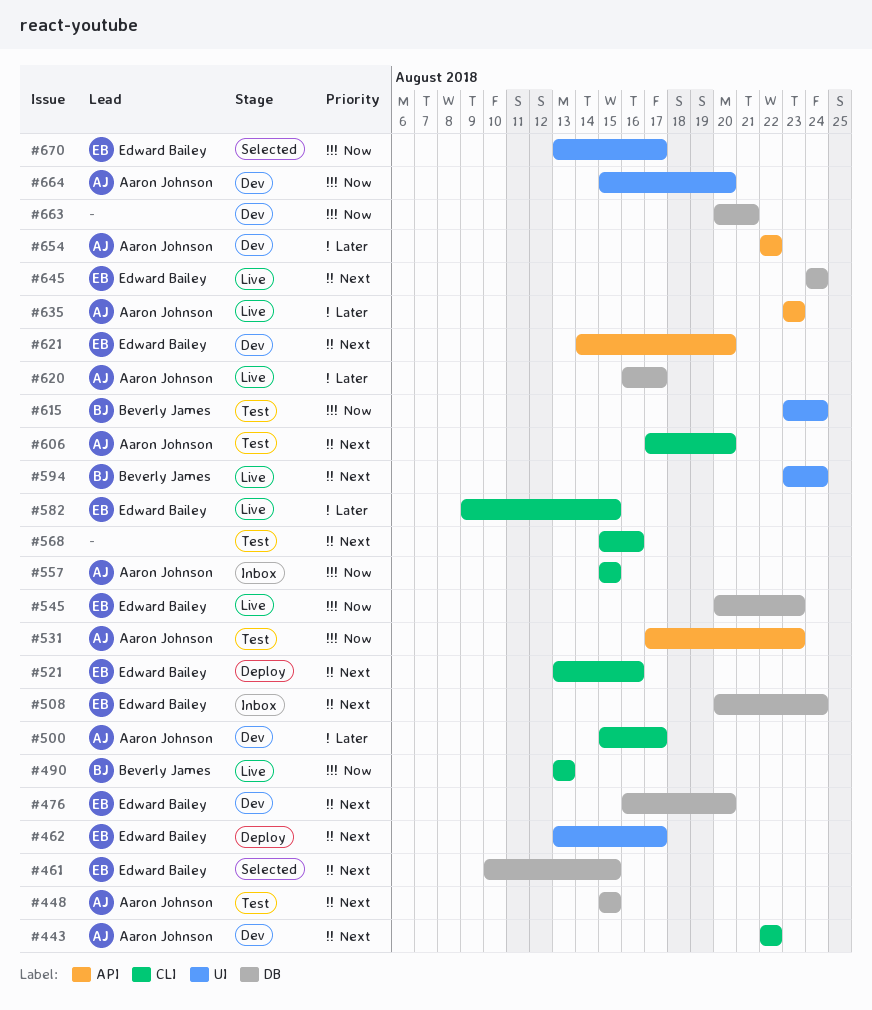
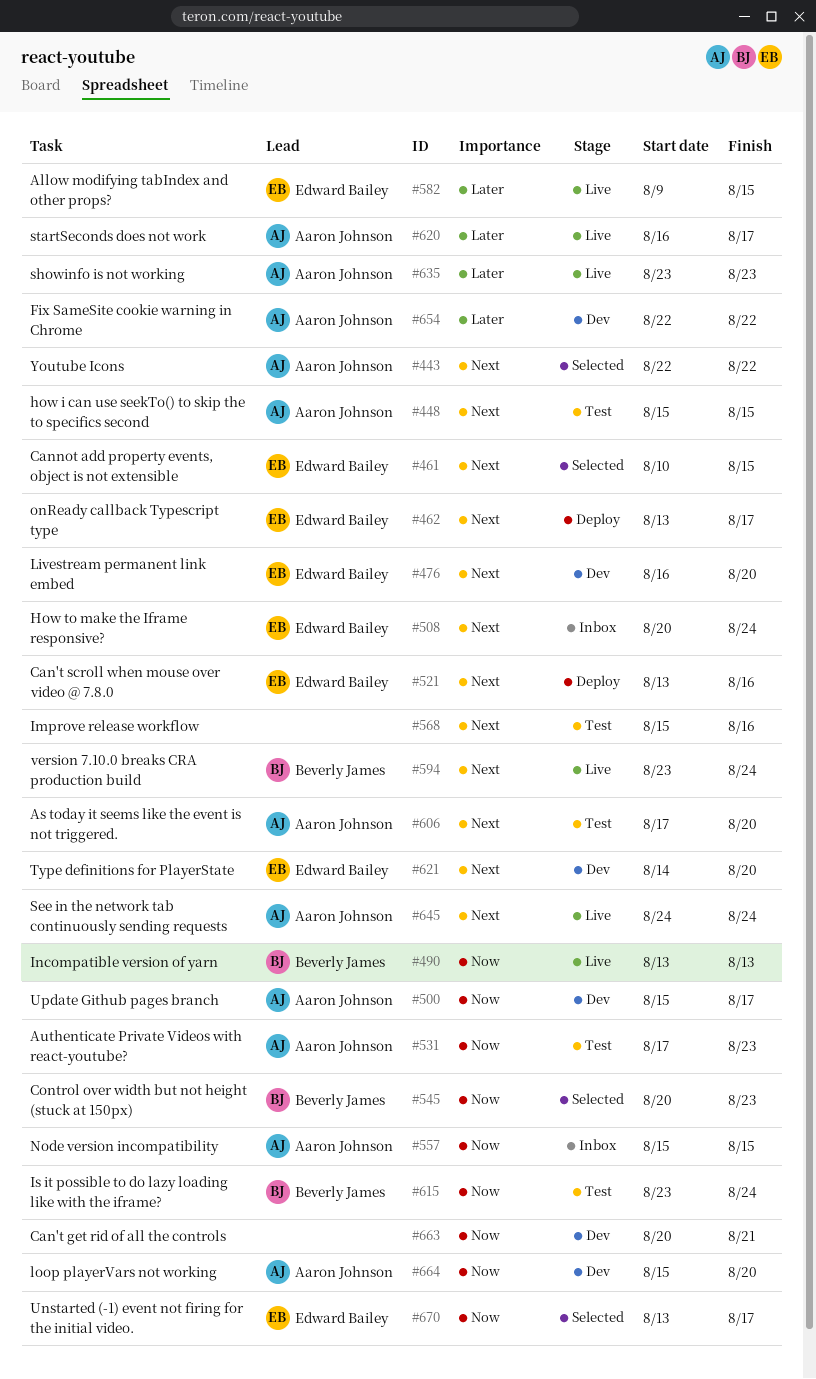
#443, status: Dev -> Selected
#500, priority: Later -> Now
#545, status: Live -> Selected
#545, owner: Edward Bailey -> Beverly James
#645, owner: Edward Bailey -> Aaron Johnson

